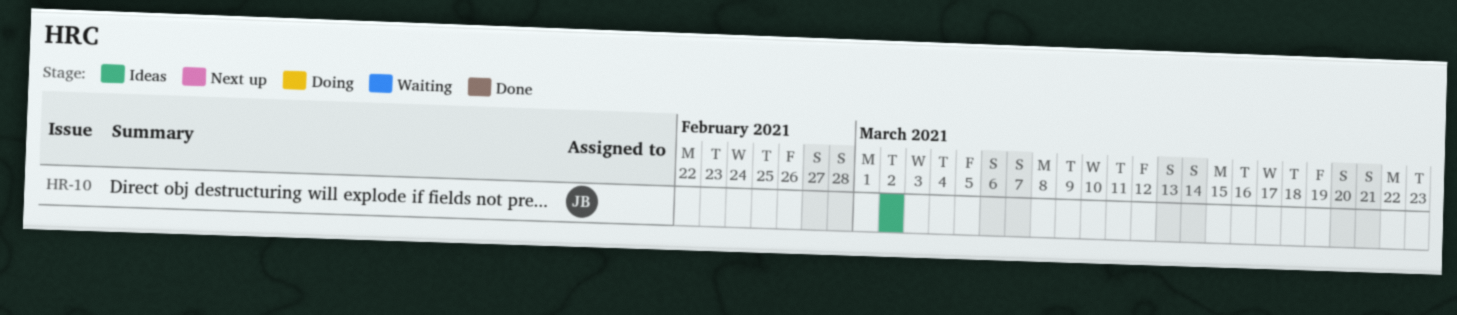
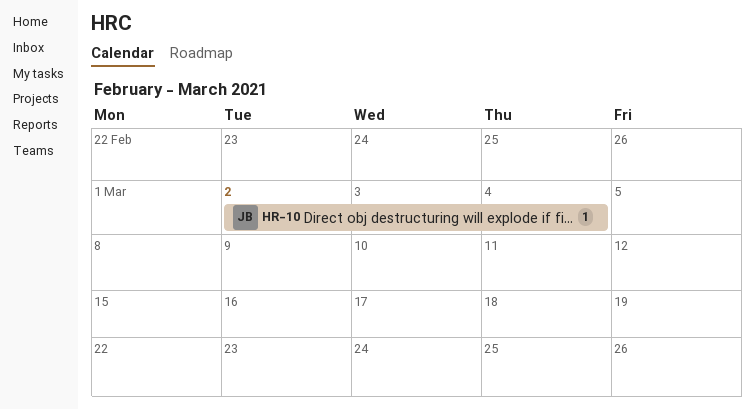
HR-10, due: Mar 2 -> Mar 4

